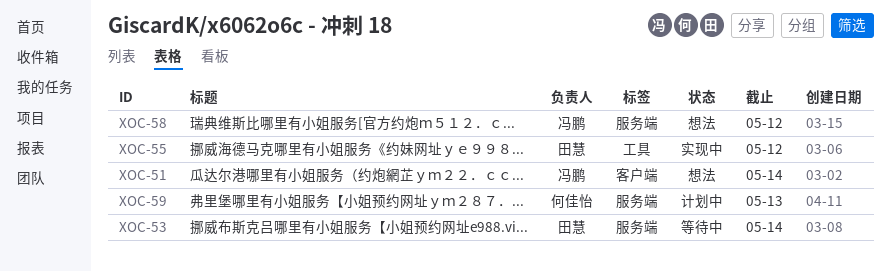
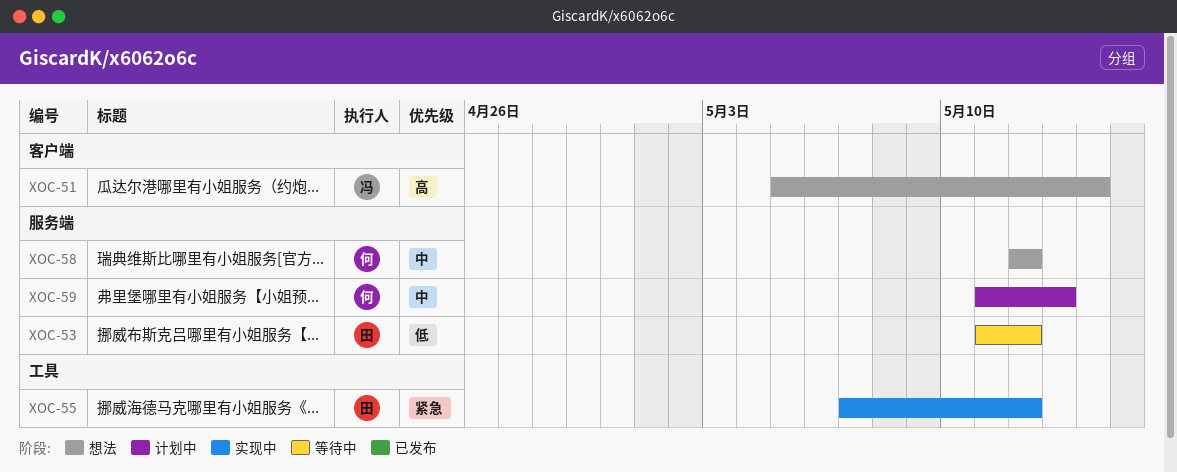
XOC-53, due: May 14 -> May 12
XOC-58, owner: 冯鹏 -> 何佳怡

